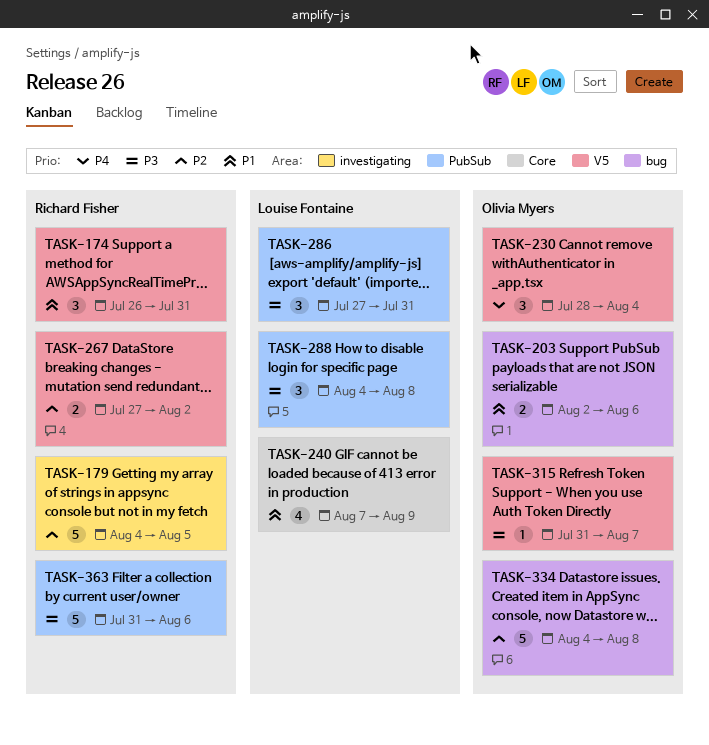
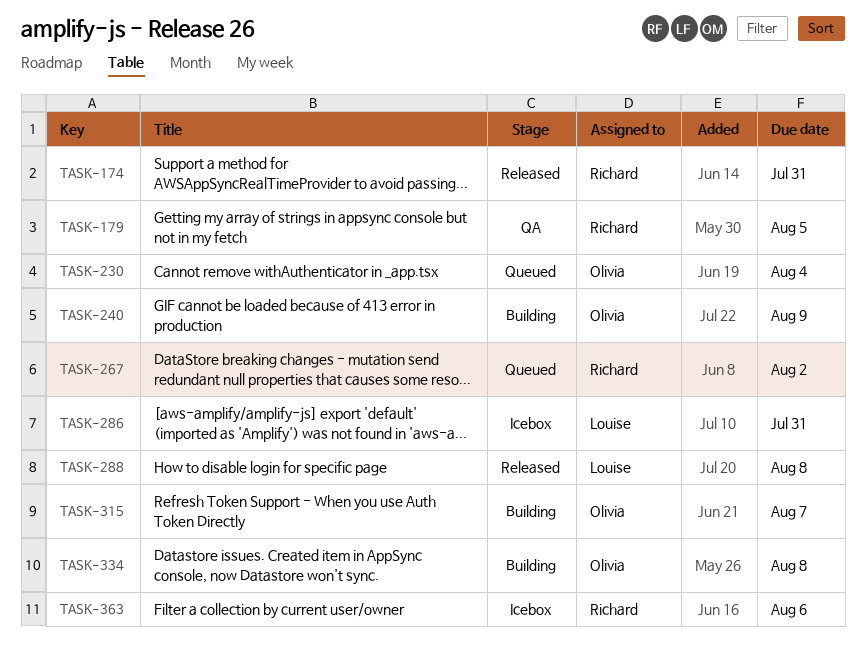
TASK-203: present -> none
TASK-240, owner: Louise Fontaine -> Olivia Myers

